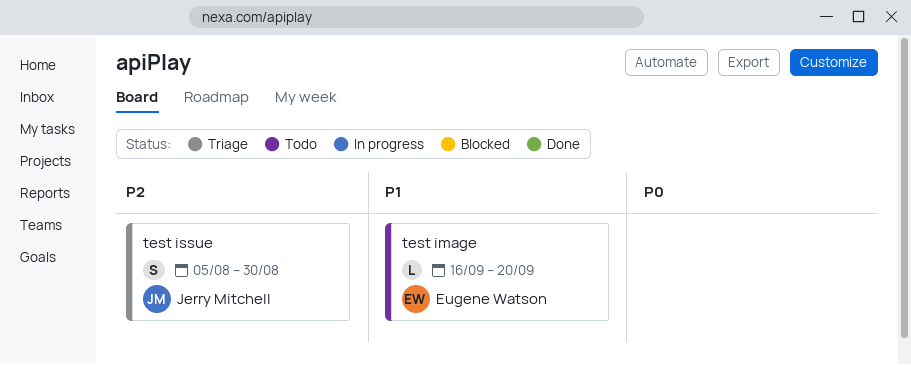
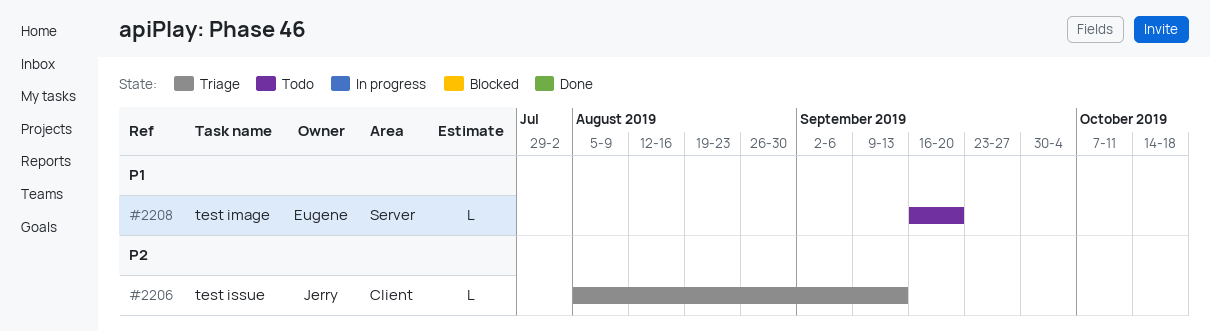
test issue, estimate: S -> L
test issue, due: Aug 30 -> Sep 13

